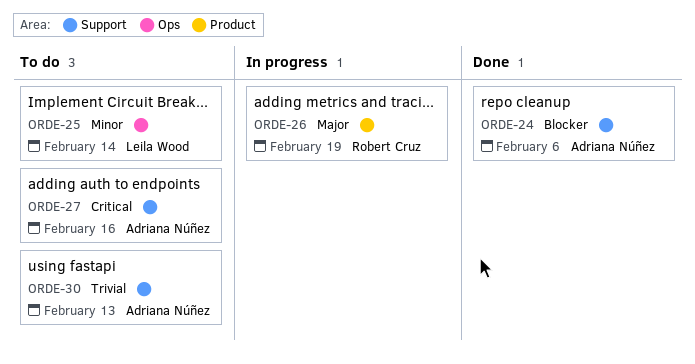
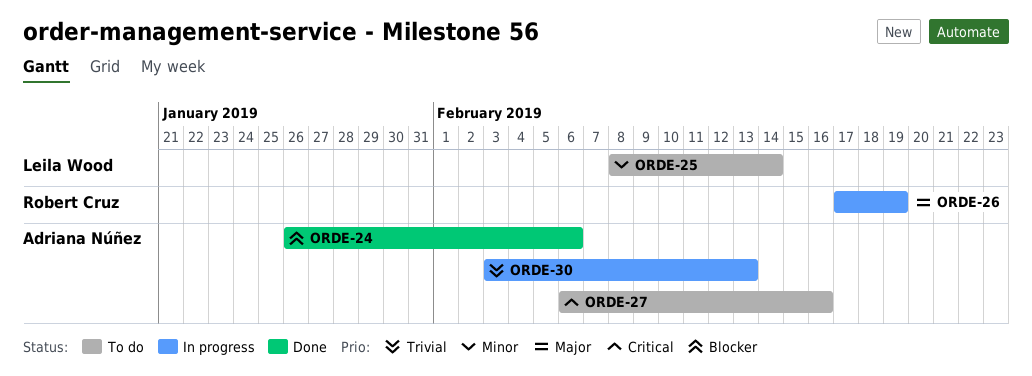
ORDE-30, status: To do -> In progress

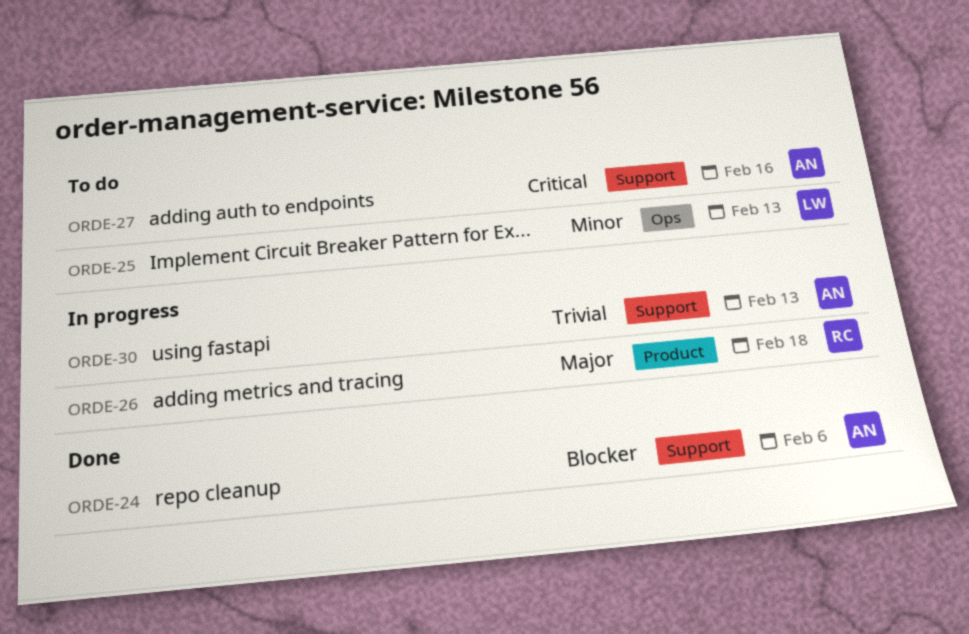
ORDE-25, due: Feb 14 -> Feb 13
ORDE-26, due: Feb 19 -> Feb 18

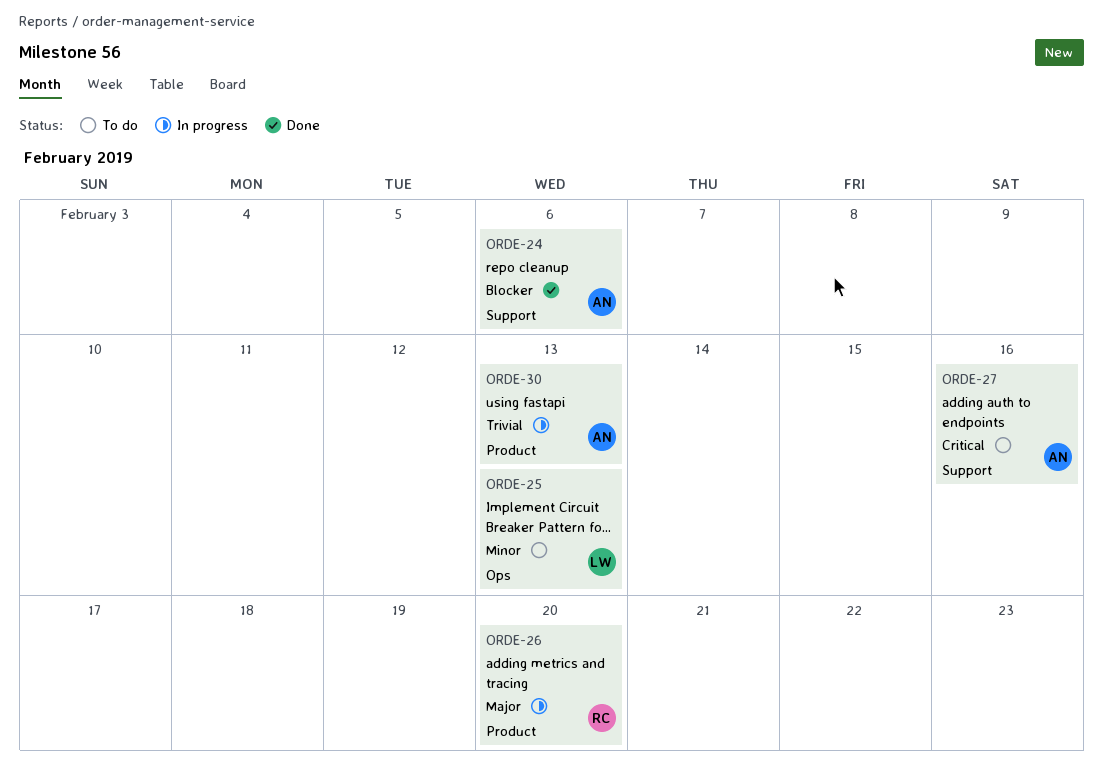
ORDE-26, due: Feb 18 -> Feb 20
ORDE-30, label: Support -> Product

